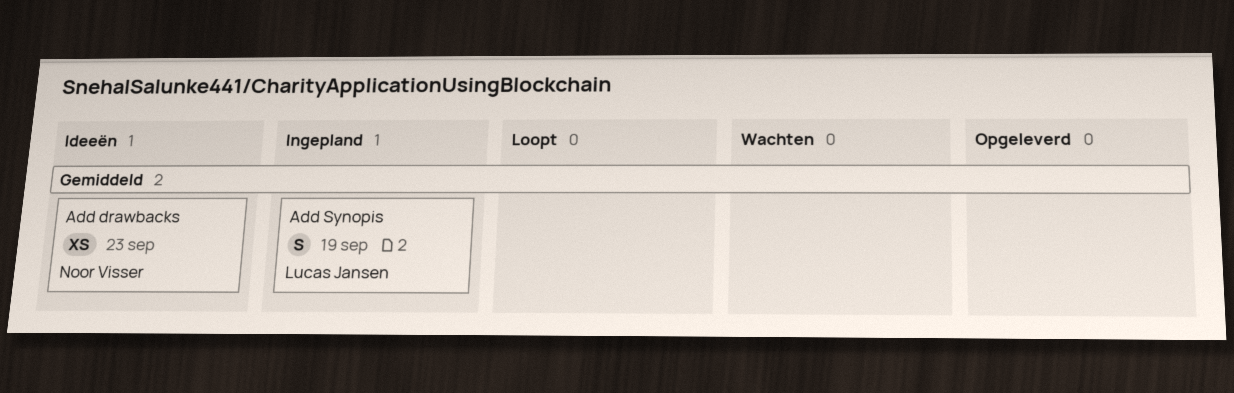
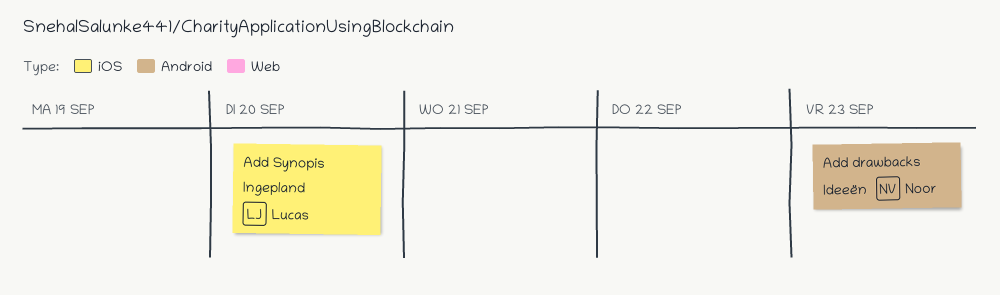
Add Synopis, due: Sep 19 -> Sep 20

